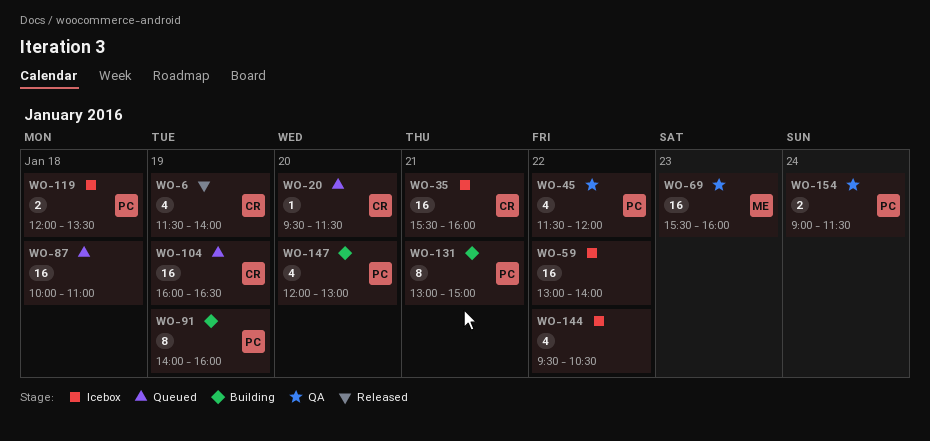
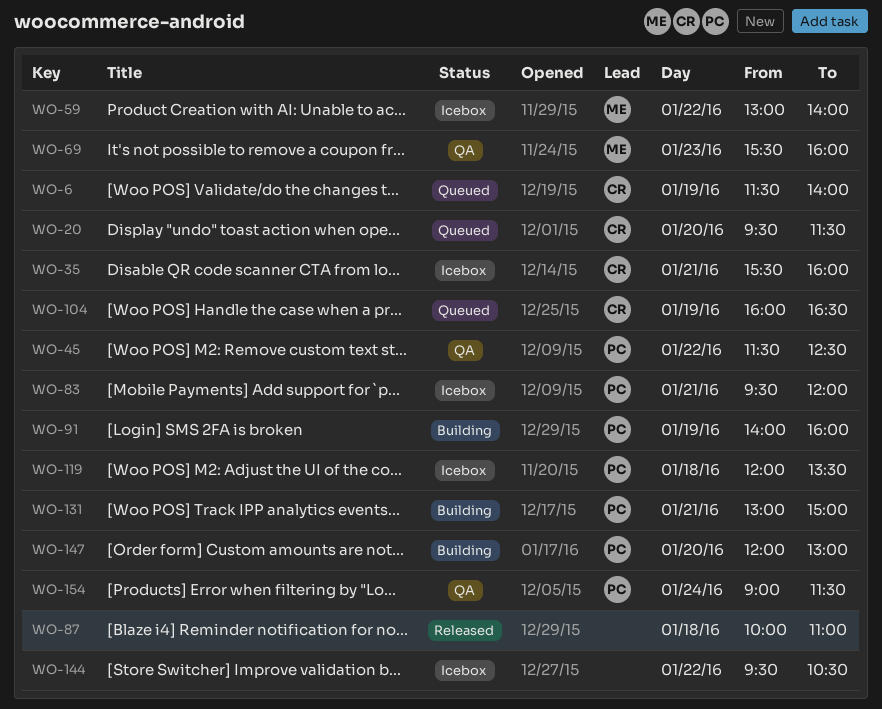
WO-6, status: Released -> Queued
WO-45, ends: 12:00 -> 12:30
WO-59, owner: none -> ME
WO-83: none -> present
WO-87, status: Queued -> Released

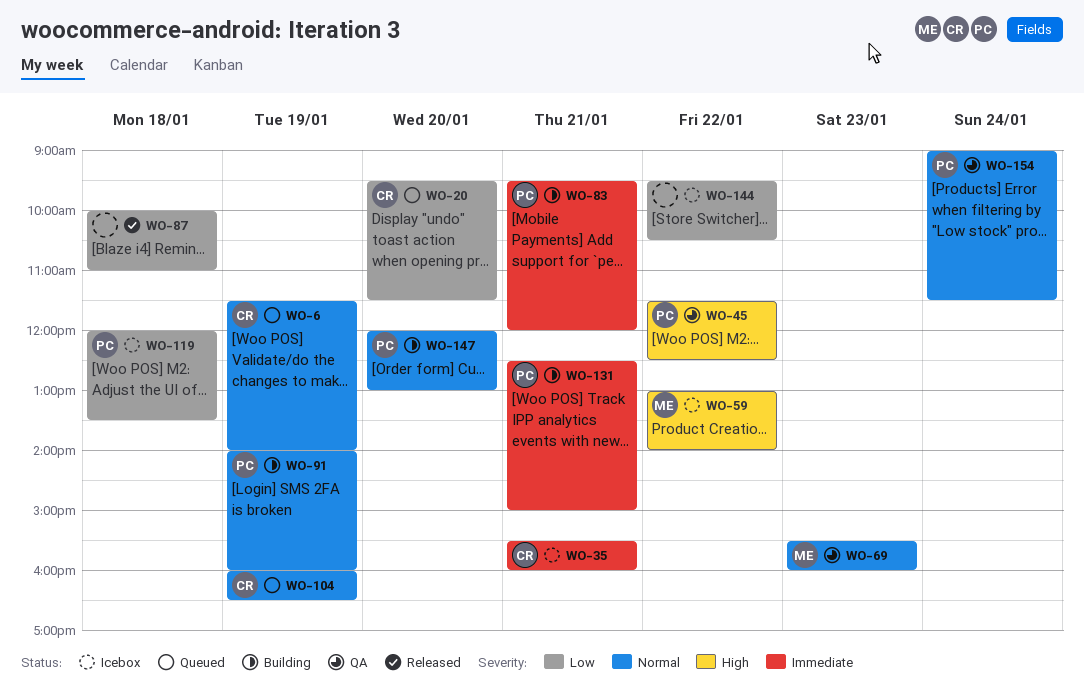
WO-83, status: Icebox -> Building
WO-131, begins: 13:00 -> 12:30

